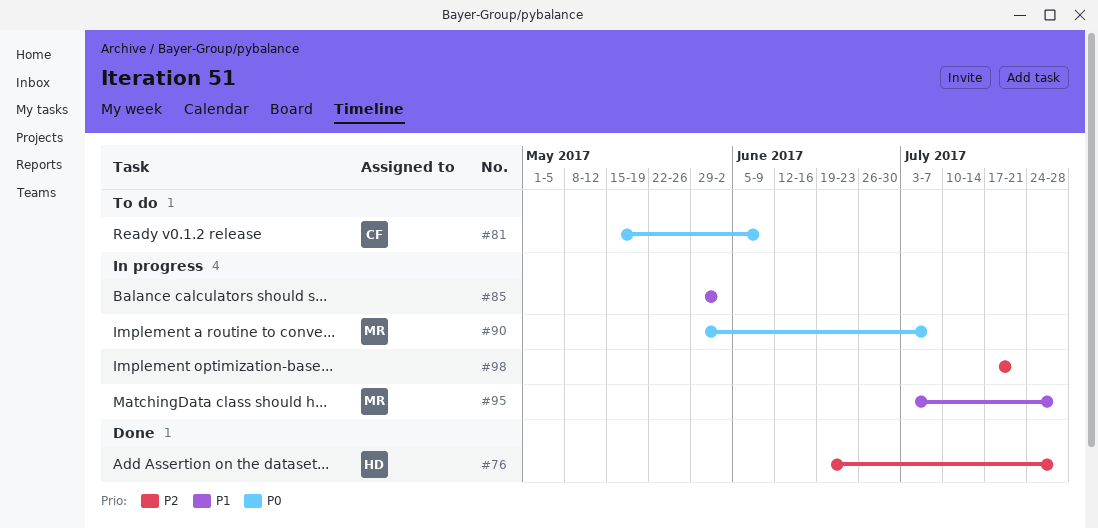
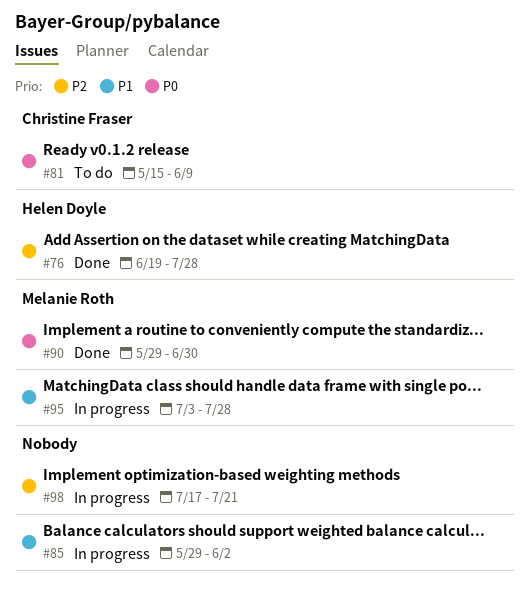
#90, status: In progress -> Done
#90, due: Jul 7 -> Jun 30

